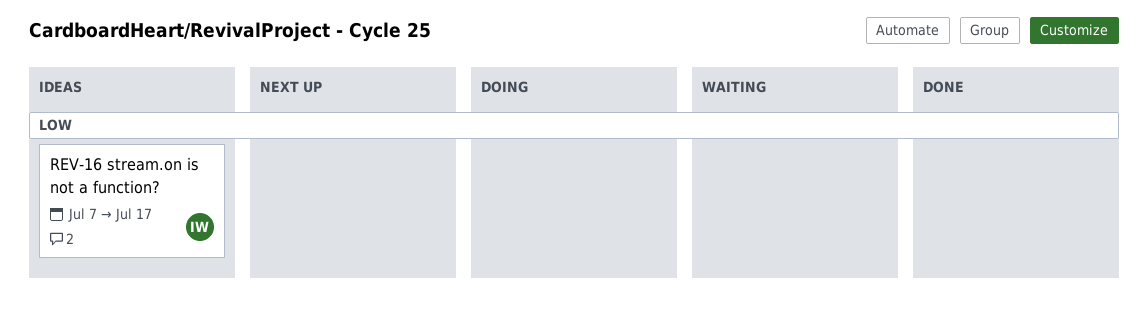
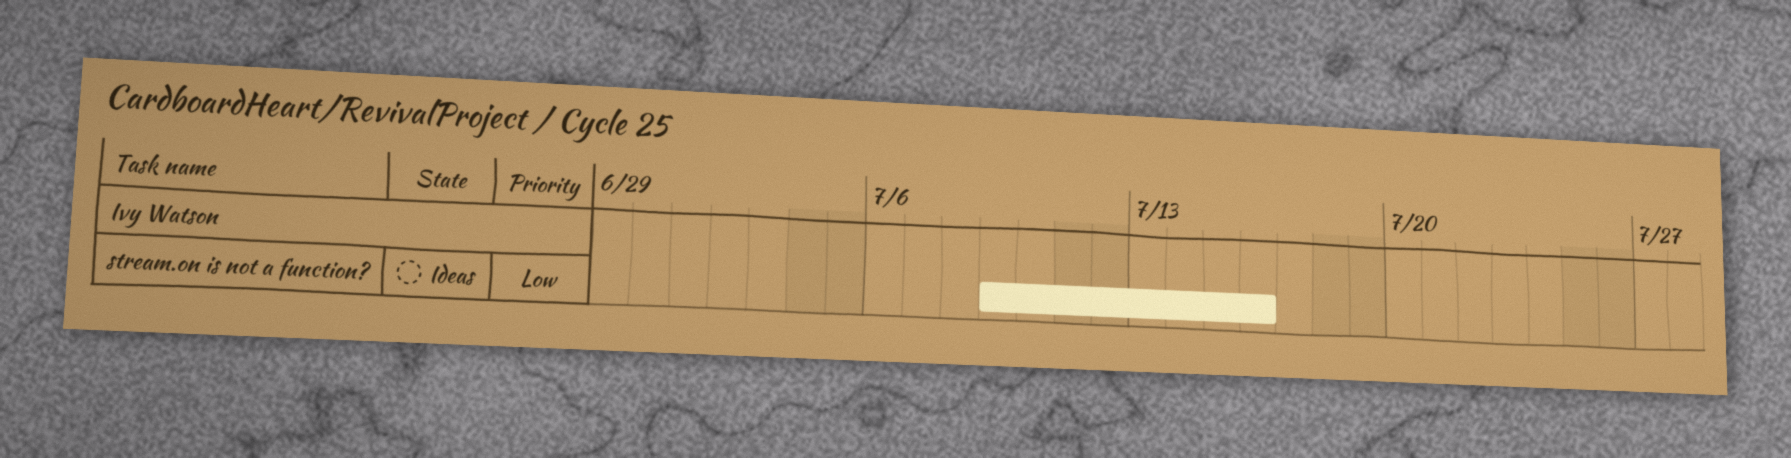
stream.on is not a function?, start: Jul 7 -> Jul 9
stream.on is not a function?, due: Jul 17 -> Jul 16

